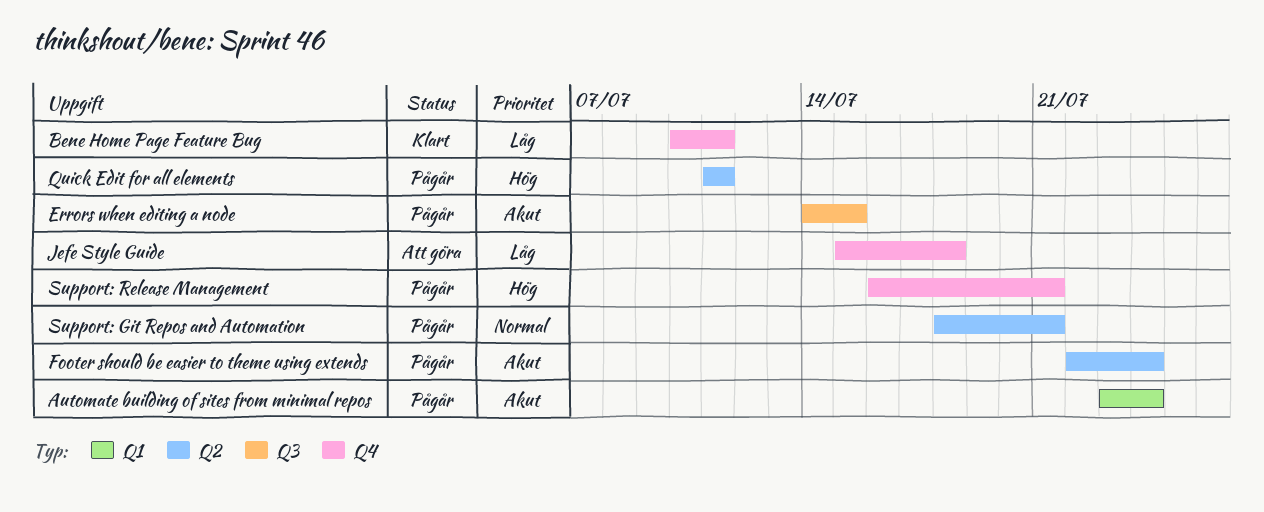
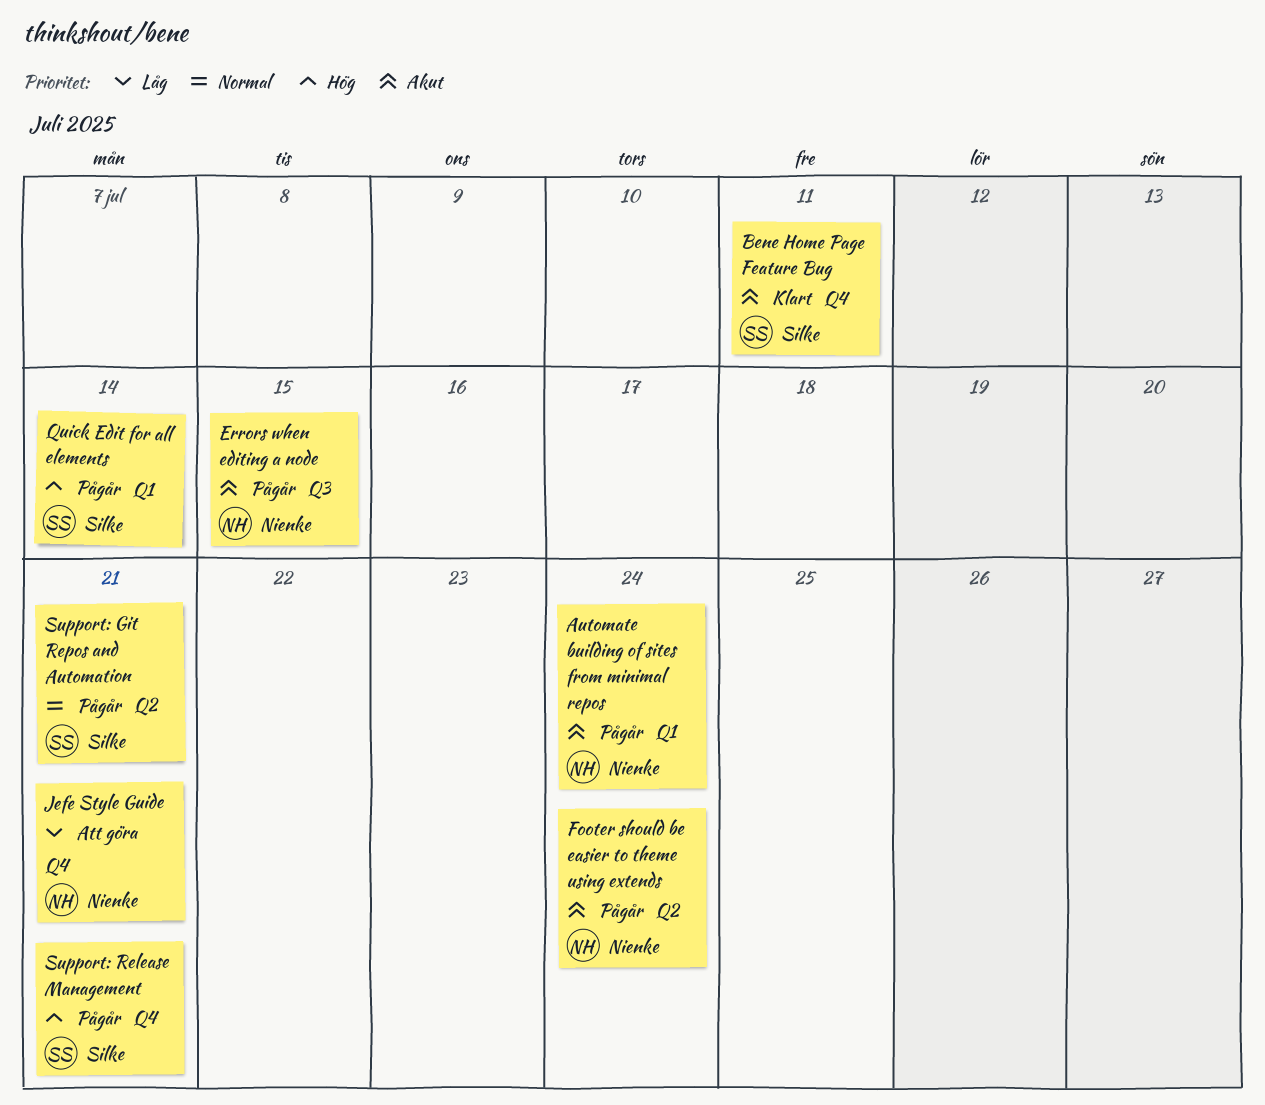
Bene Home Page Feature Bug, priority: Låg -> Akut
Jefe Style Guide, due: Jul 18 -> Jul 21
Quick Edit for all elements, label: Q2 -> Q1
Quick Edit for all elements, due: Jul 11 -> Jul 14

